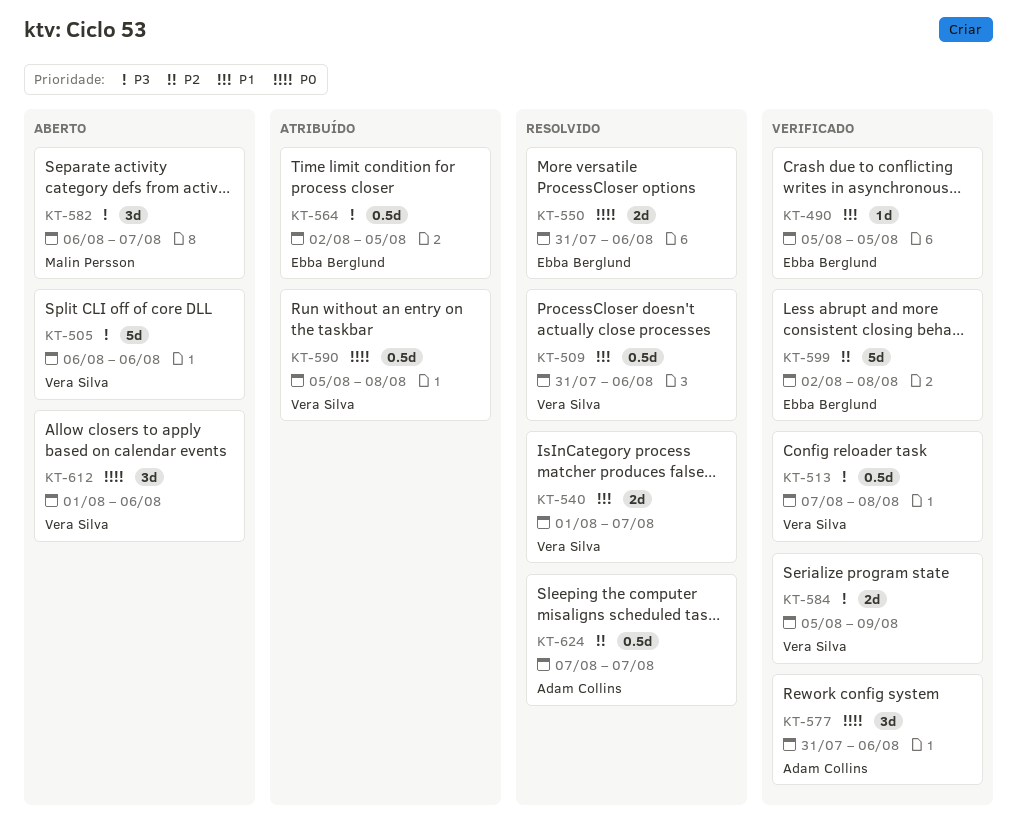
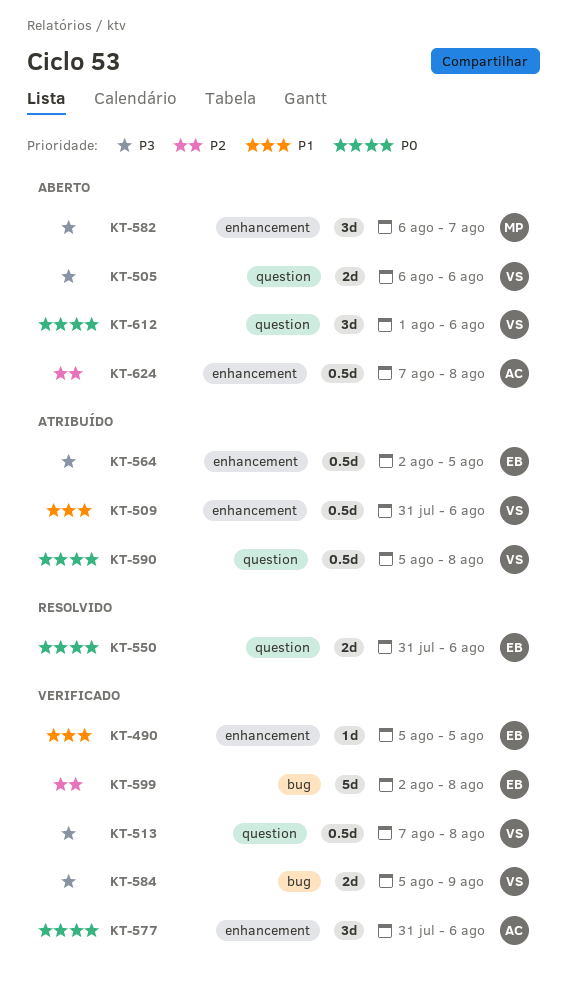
KT-505, estimate: 5d -> 2d
KT-509, status: Resolvido -> Atribuído
KT-540: present -> none
KT-624, status: Resolvido -> Aberto
KT-624, due: Aug 7 -> Aug 8

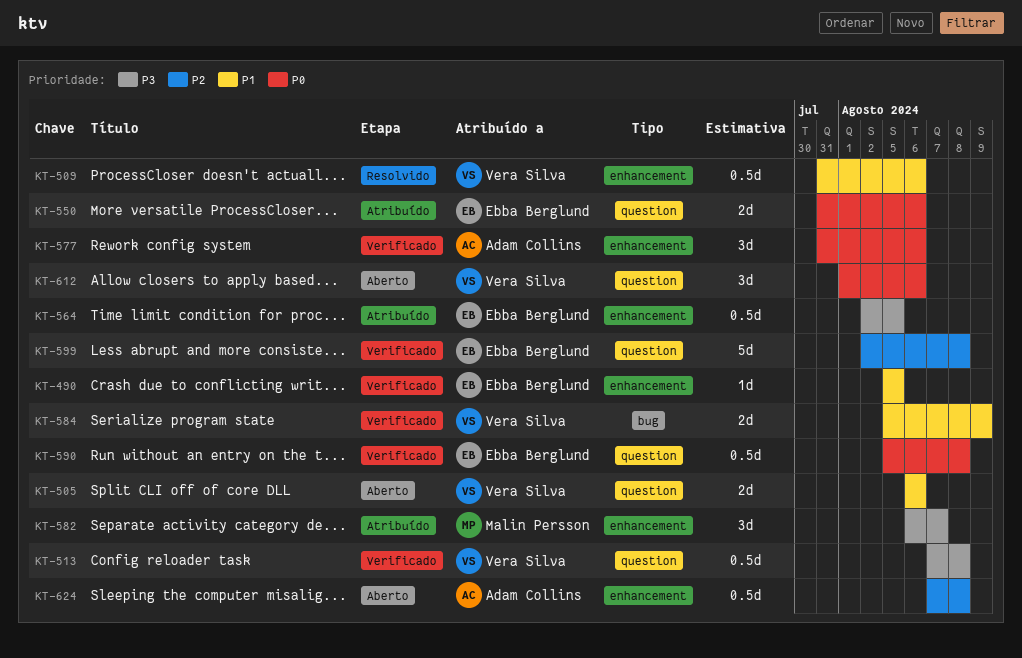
KT-505, priority: P3 -> P1
KT-509, status: Atribuído -> Resolvido
KT-550, status: Resolvido -> Atribuído
KT-582, status: Aberto -> Atribuído
KT-584, priority: P3 -> P1
KT-590, status: Atribuído -> Verificado
KT-590, owner: Vera Silva -> Ebba Berglund
KT-599, label: bug -> question

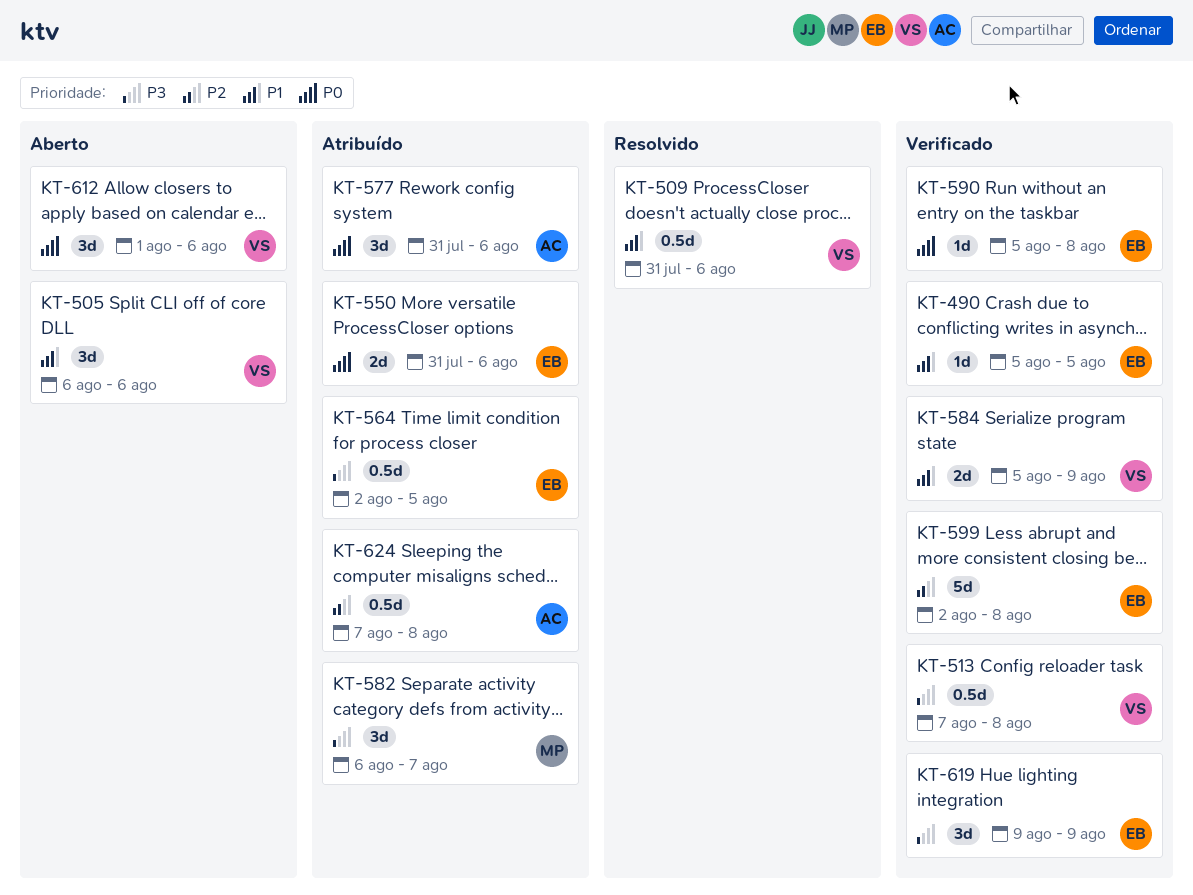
KT-505, estimate: 2d -> 3d
KT-577, status: Verificado -> Atribuído
KT-590, estimate: 0.5d -> 1d
KT-619: none -> present
KT-624, status: Aberto -> Atribuído

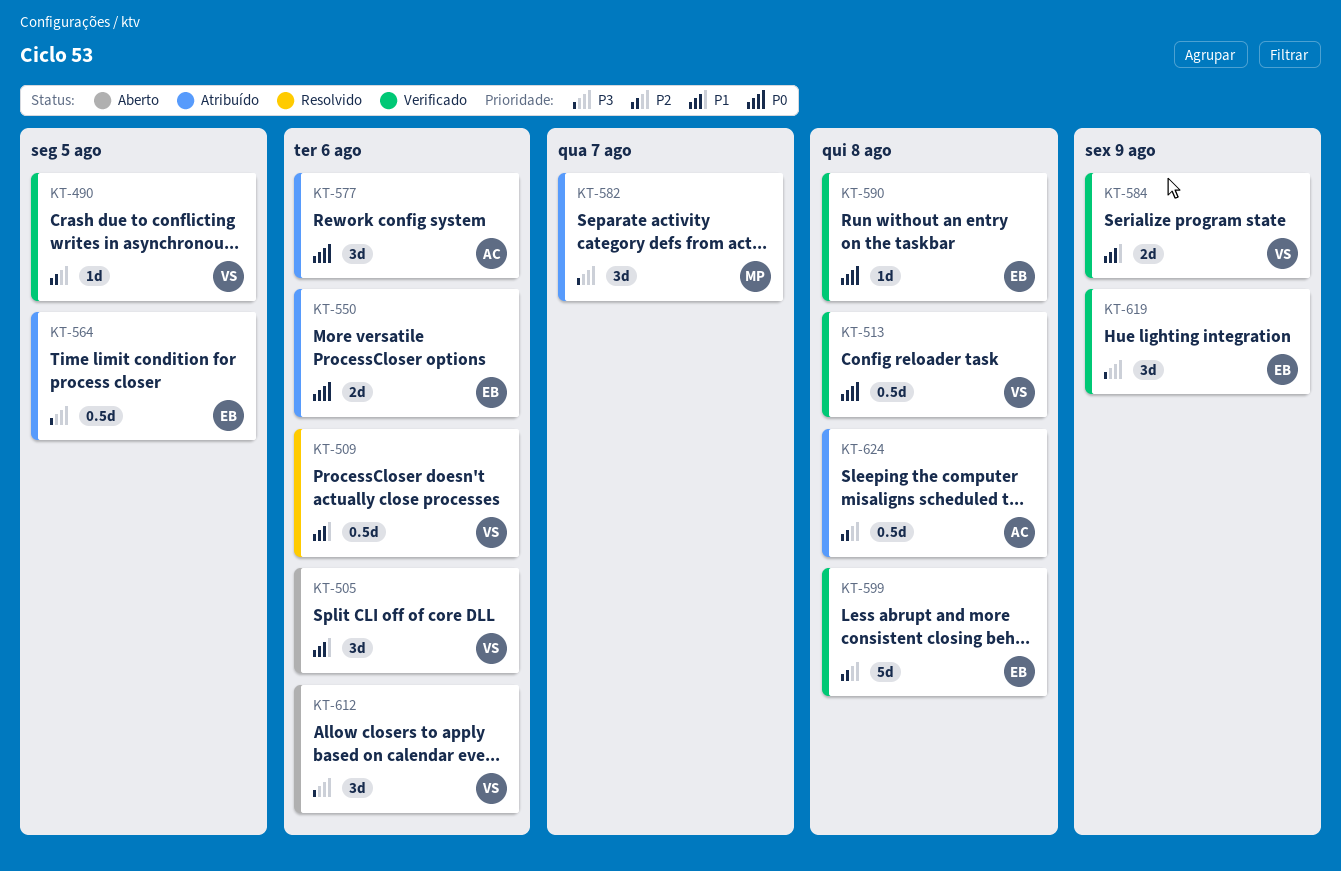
KT-490, owner: EB -> VS
KT-490, priority: P1 -> P2
KT-513, priority: P3 -> P0
KT-612, priority: P0 -> P3

